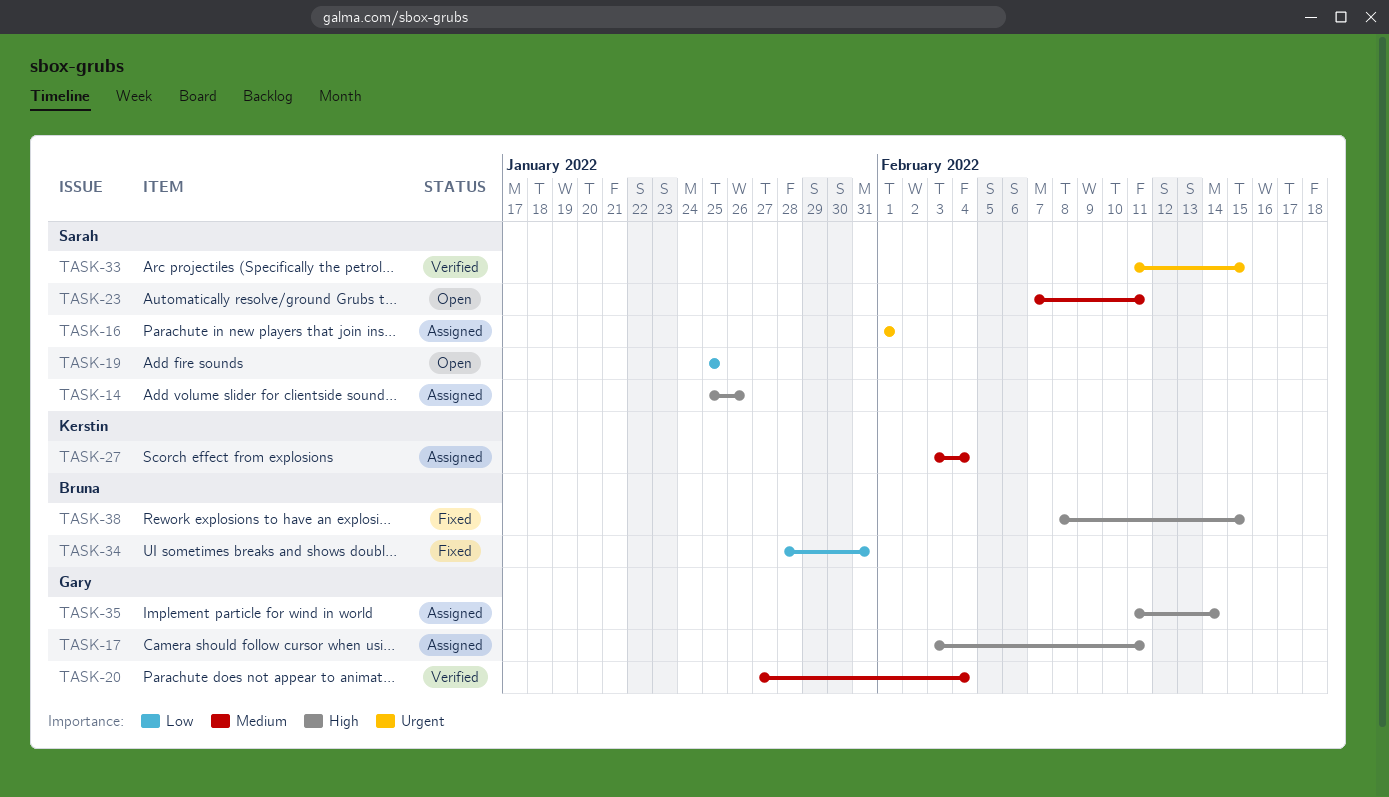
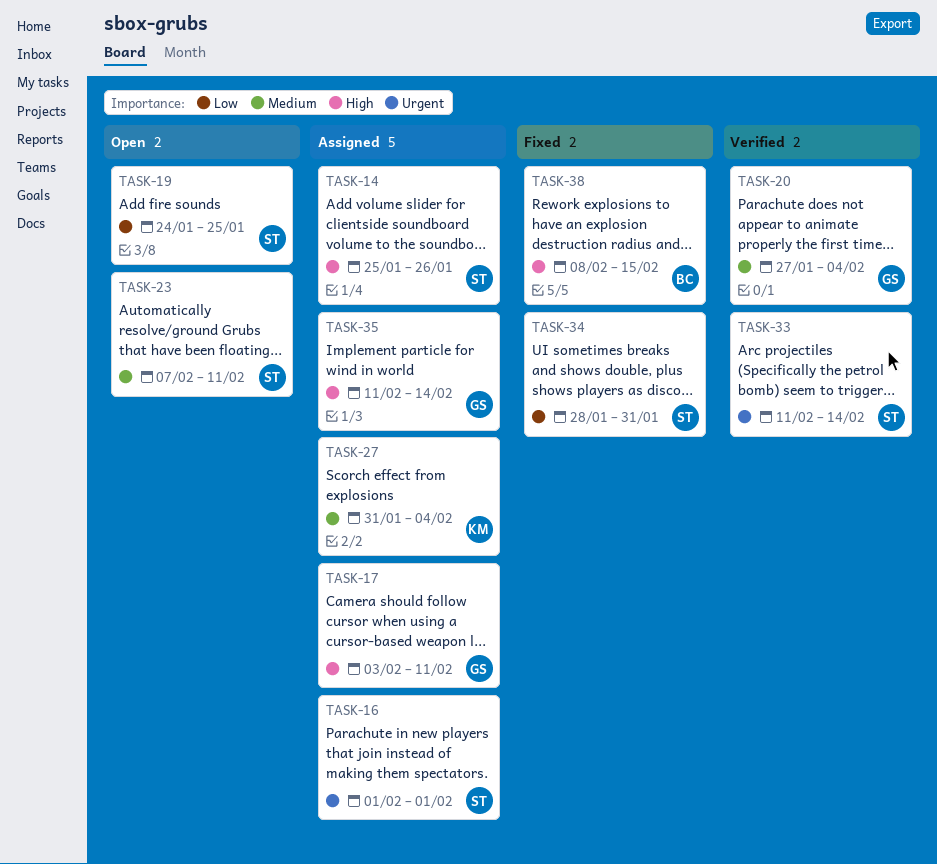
TASK-19, start: Jan 25 -> Jan 24
TASK-27, start: Feb 3 -> Jan 31
TASK-33, due: Feb 15 -> Feb 14
TASK-34, owner: Bruna -> Sarah

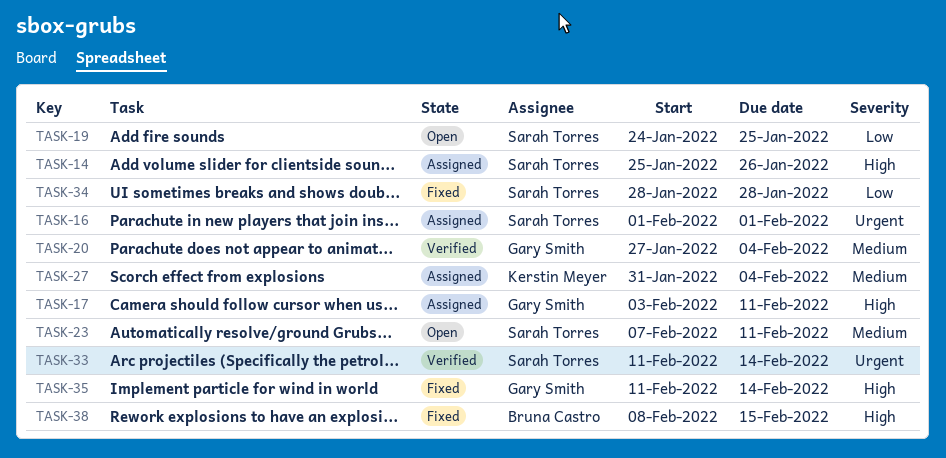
TASK-34, due: Jan 31 -> Jan 28
TASK-35, status: Assigned -> Fixed

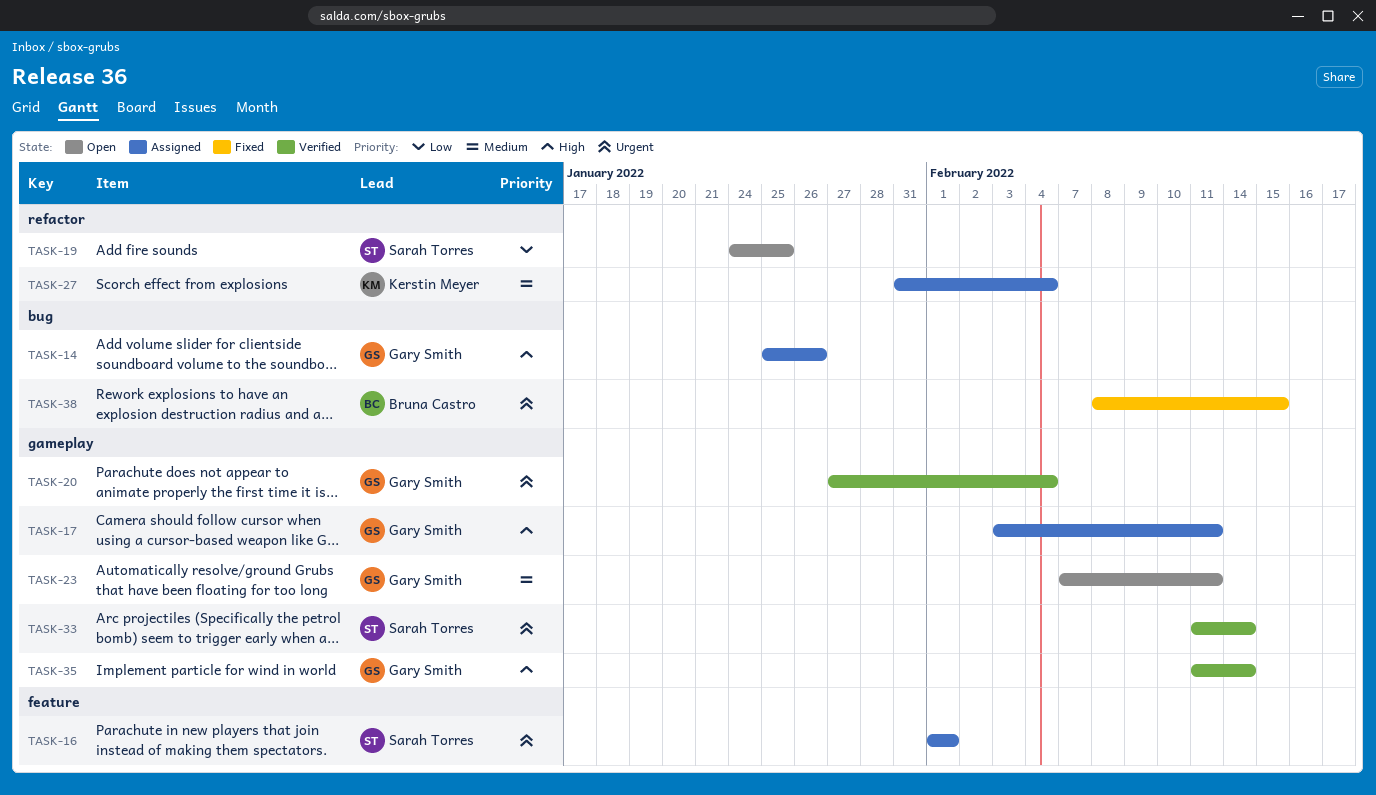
TASK-14, owner: Sarah Torres -> Gary Smith
TASK-20, priority: Medium -> Urgent
TASK-23, owner: Sarah Torres -> Gary Smith
TASK-34: present -> none
TASK-35, status: Fixed -> Verified
TASK-38, priority: High -> Urgent

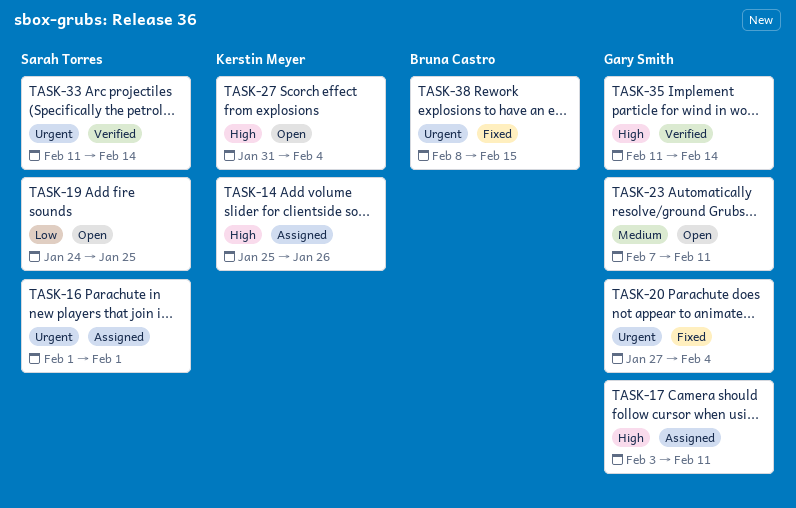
TASK-14, owner: Gary Smith -> Kerstin Meyer
TASK-20, status: Verified -> Fixed
TASK-27, status: Assigned -> Open
TASK-27, priority: Medium -> High

